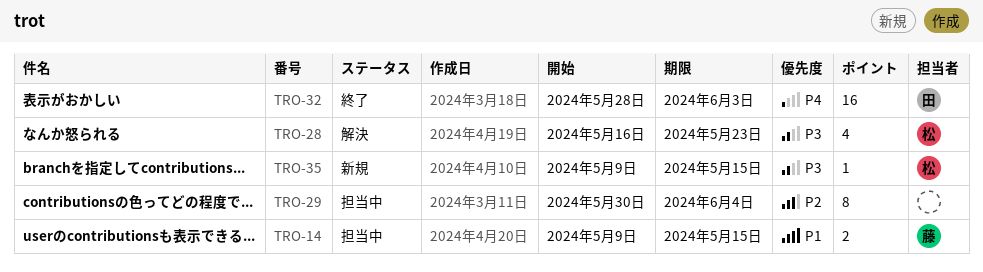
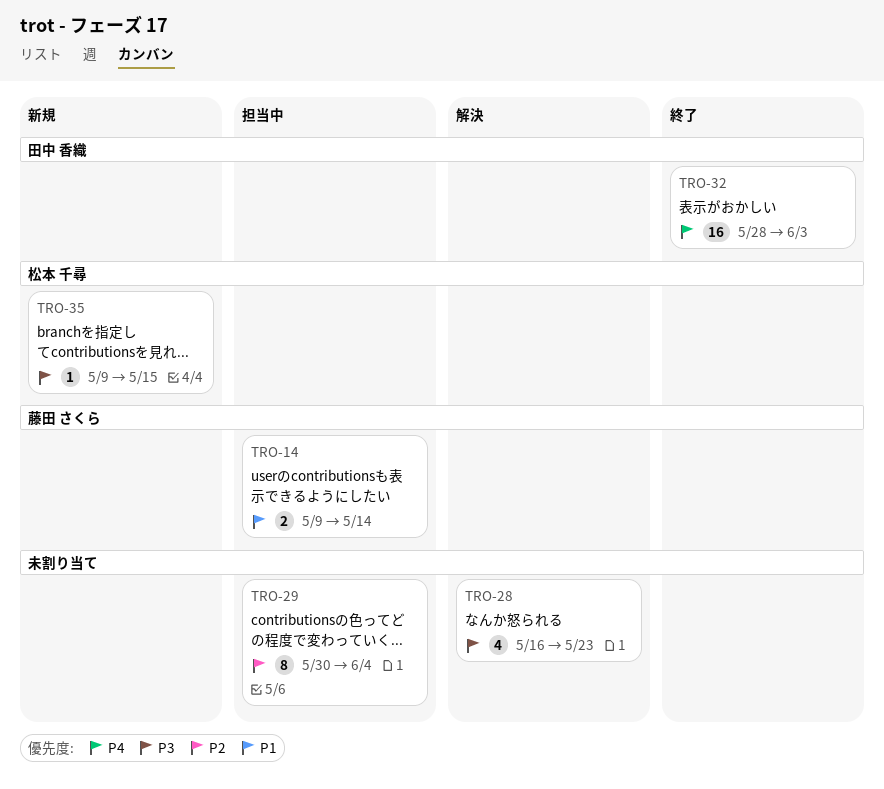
TRO-14, due: May 15 -> May 14
TRO-28, owner: 松本 千尋 -> none

